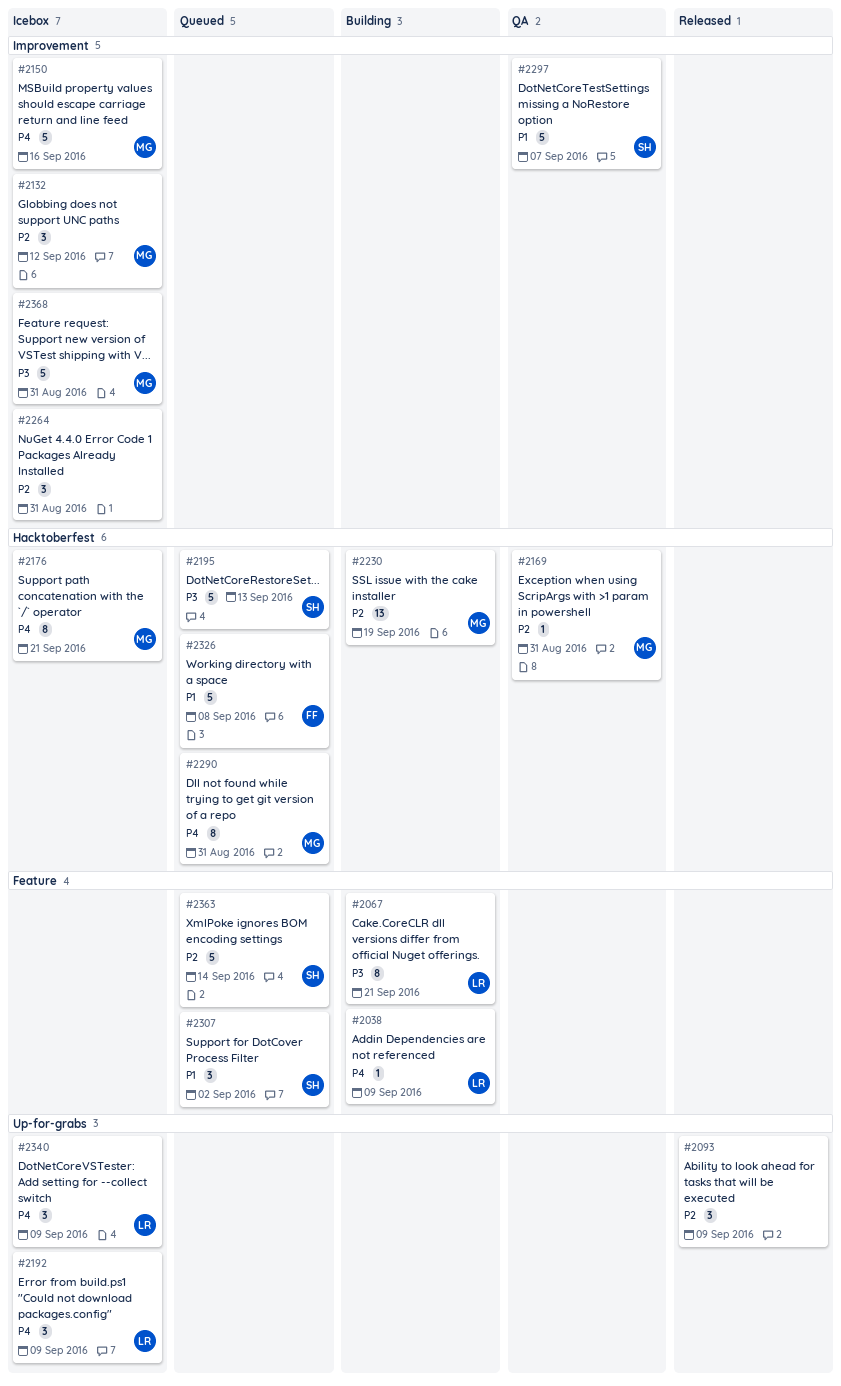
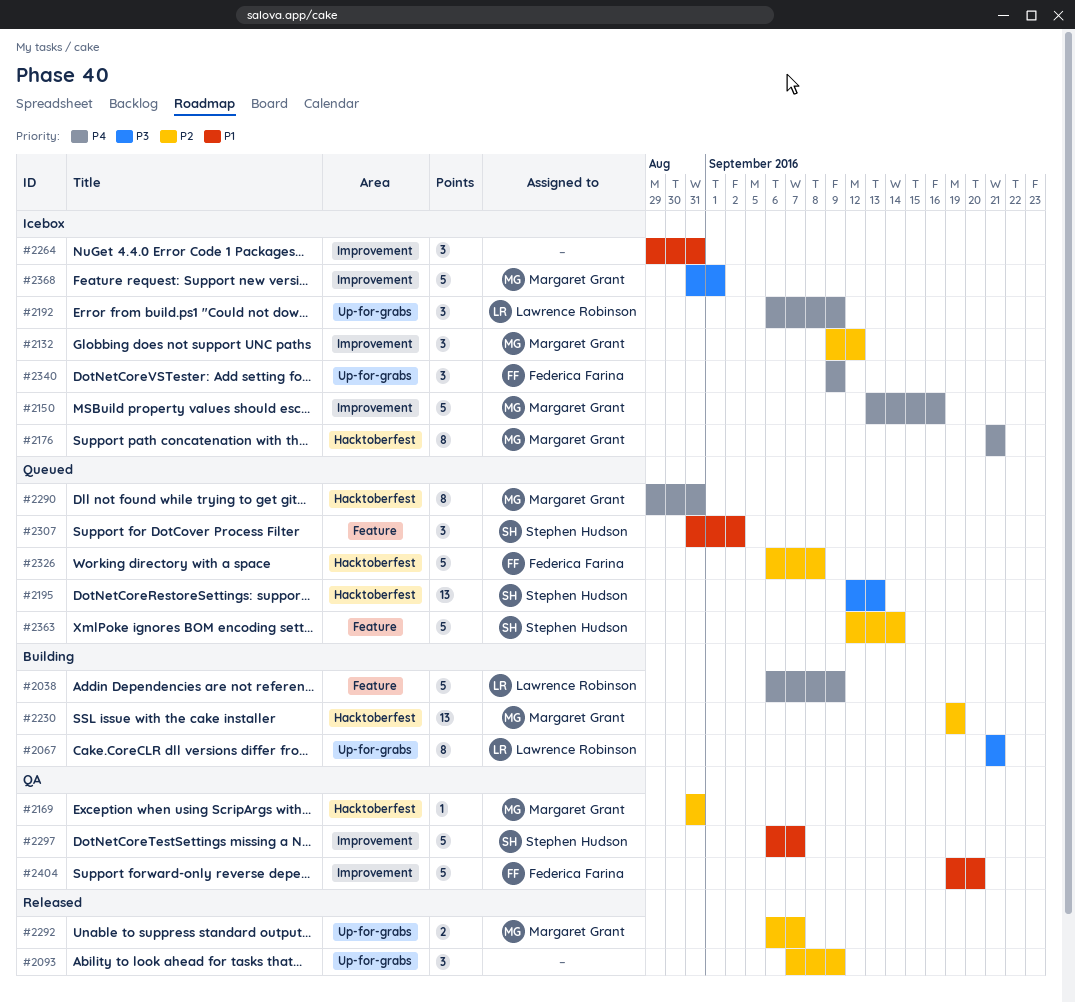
#2038, estimate: 1 -> 5
#2067, label: Feature -> Up-for-grabs
#2195, estimate: 5 -> 13
#2264, priority: P2 -> P1
#2292: none -> present
#2326, priority: P1 -> P2
#2340, owner: Lawrence Robinson -> Federica Farina
#2368, due: Aug 31 -> Sep 1
#2404: none -> present

